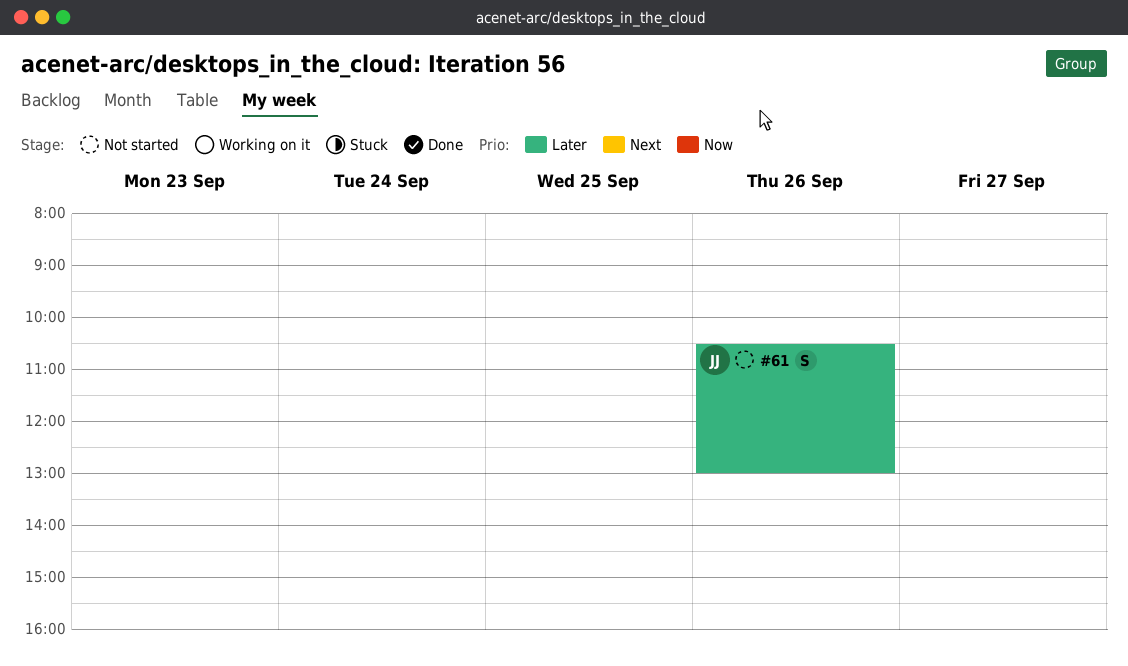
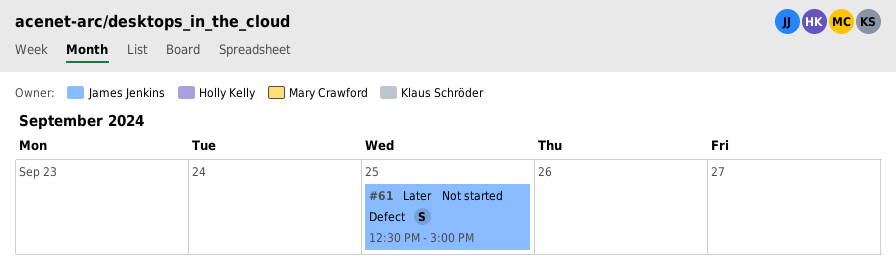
#61, day: Sep 26 -> Sep 25
#61, begins: 10:30 -> 12:30
#61, ends: 13:00 -> 15:00

